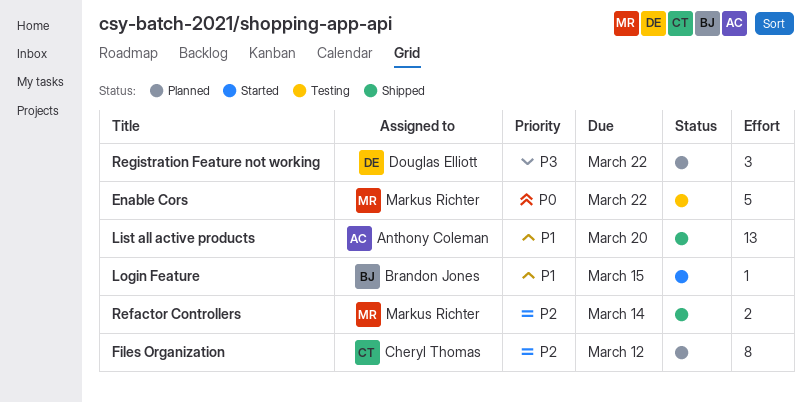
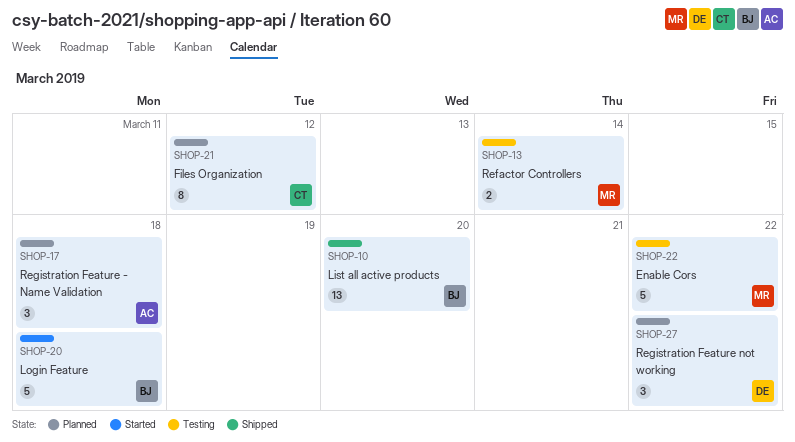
List all active products, owner: Anthony Coleman -> Brandon Jones
Login Feature, estimate: 1 -> 5
Login Feature, due: Mar 15 -> Mar 18
Refactor Controllers, status: Shipped -> Testing
Registration Feature - Name Validation: none -> present

